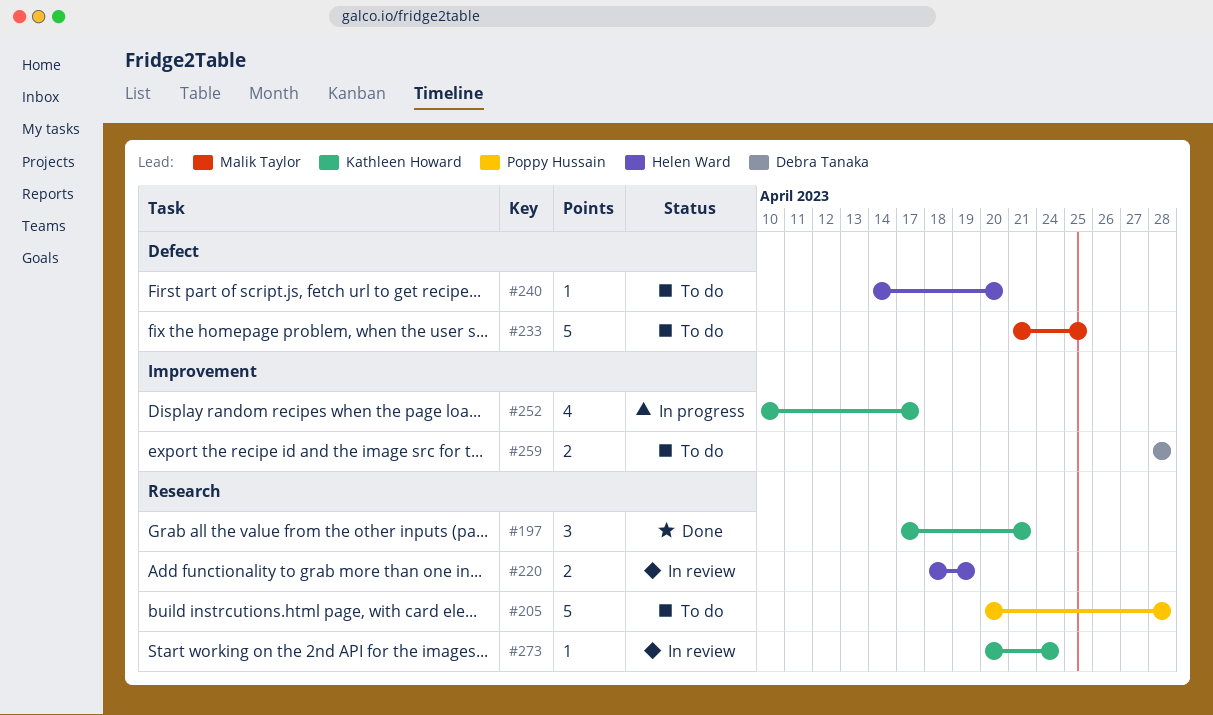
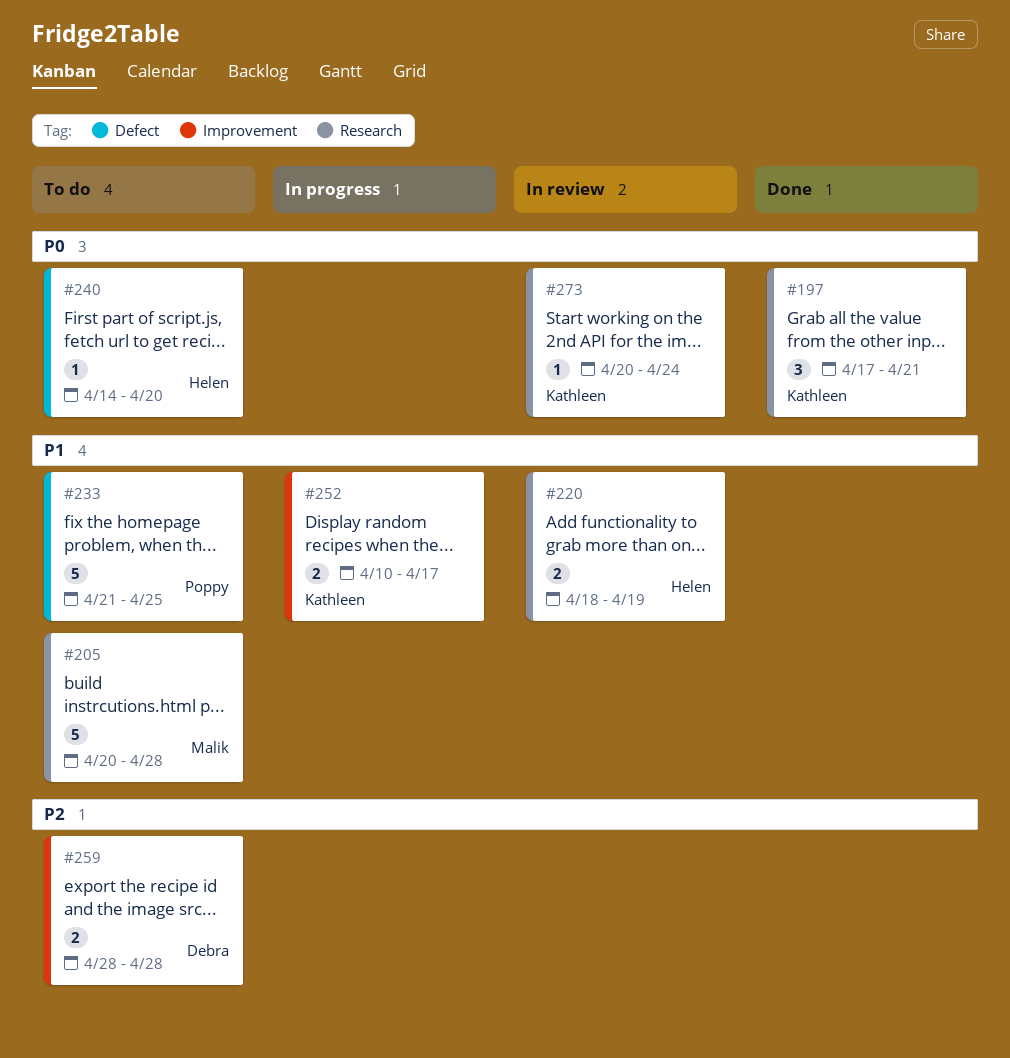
#205, owner: Poppy Hussain -> Malik Taylor
#233, owner: Malik Taylor -> Poppy Hussain
#252, estimate: 4 -> 2

